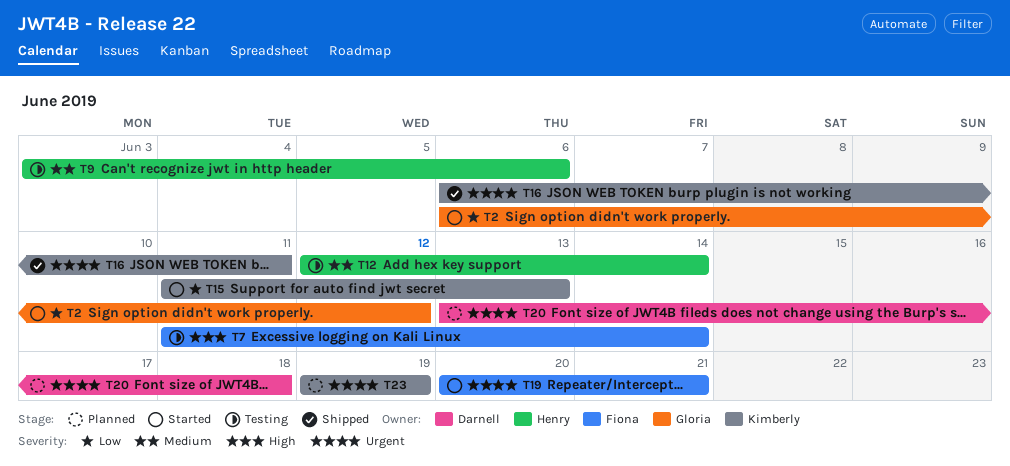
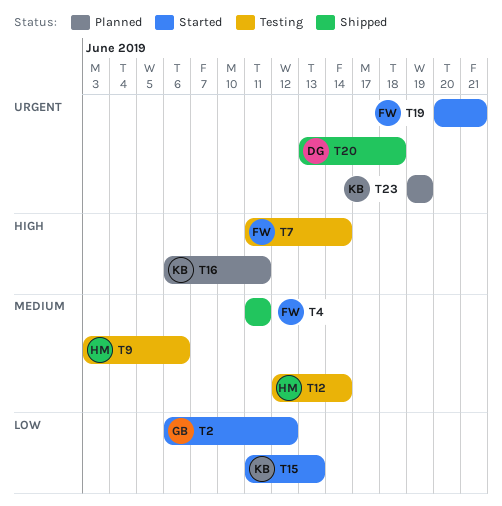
T4: none -> present
T16, status: Shipped -> Planned
T16, priority: Urgent -> High
T20, status: Planned -> Shipped

